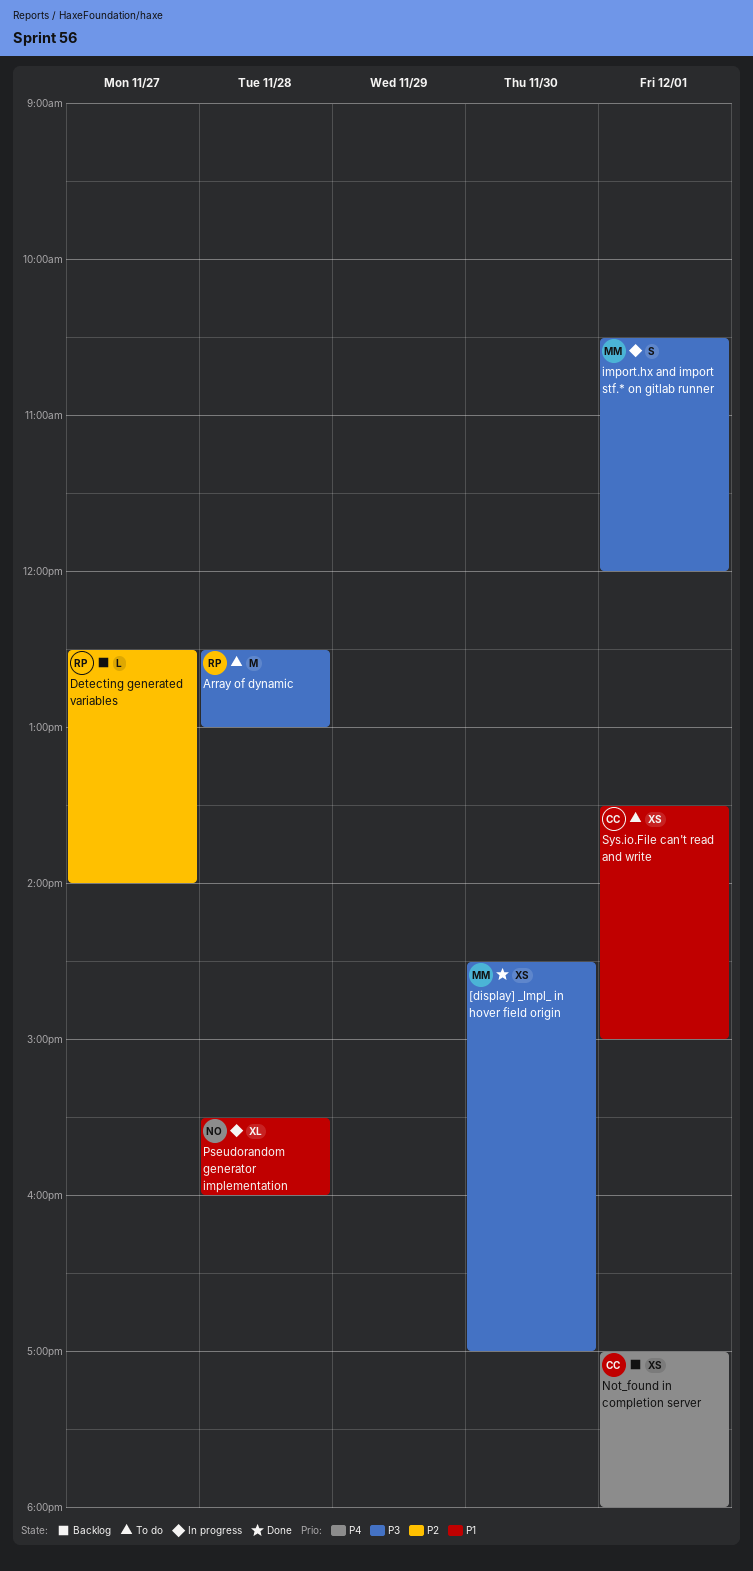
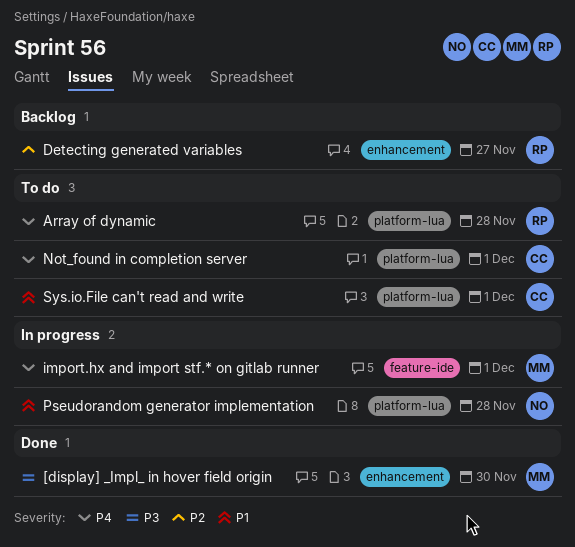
Array of dynamic, priority: P3 -> P4
import.hx and import stf.* on gitlab runner, priority: P3 -> P4
Not_found in completion server, status: Backlog -> To do

